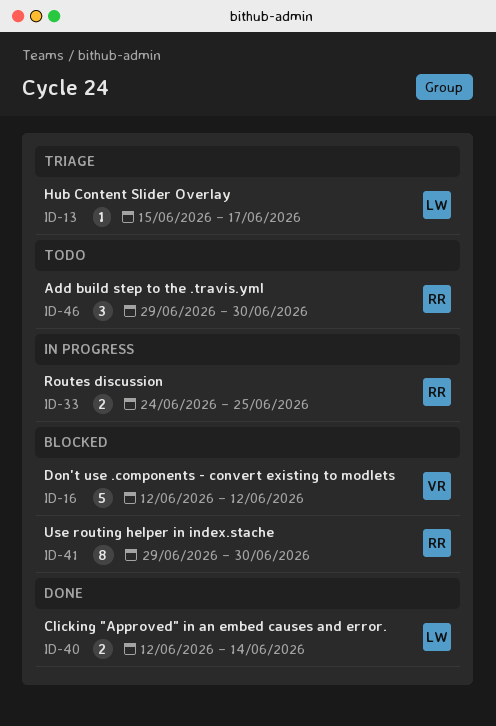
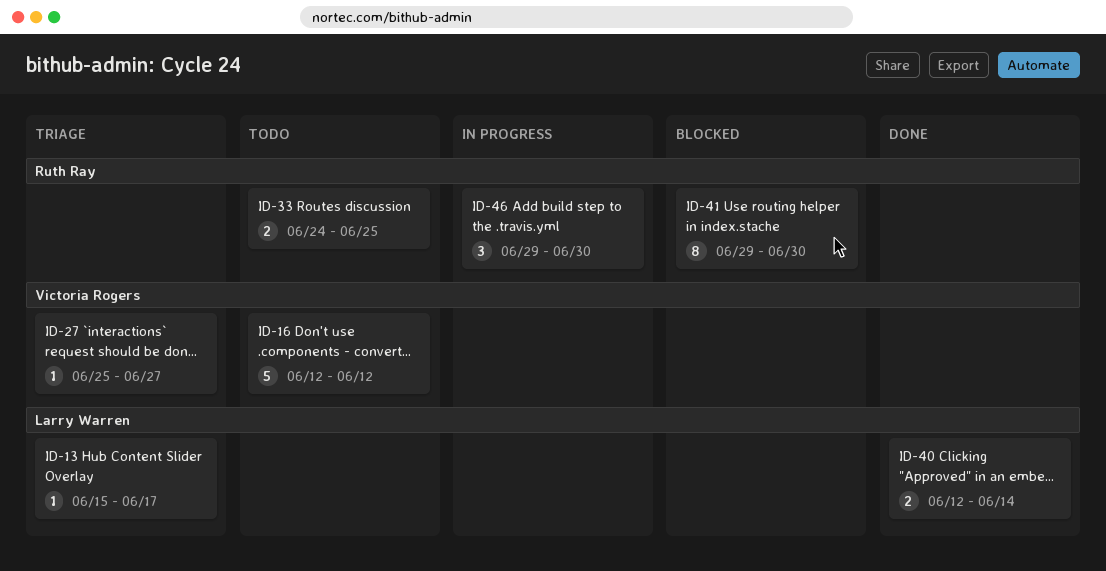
ID-16, status: Blocked -> Todo
ID-27: none -> present
ID-33, status: In progress -> Todo
ID-46, status: Todo -> In progress

